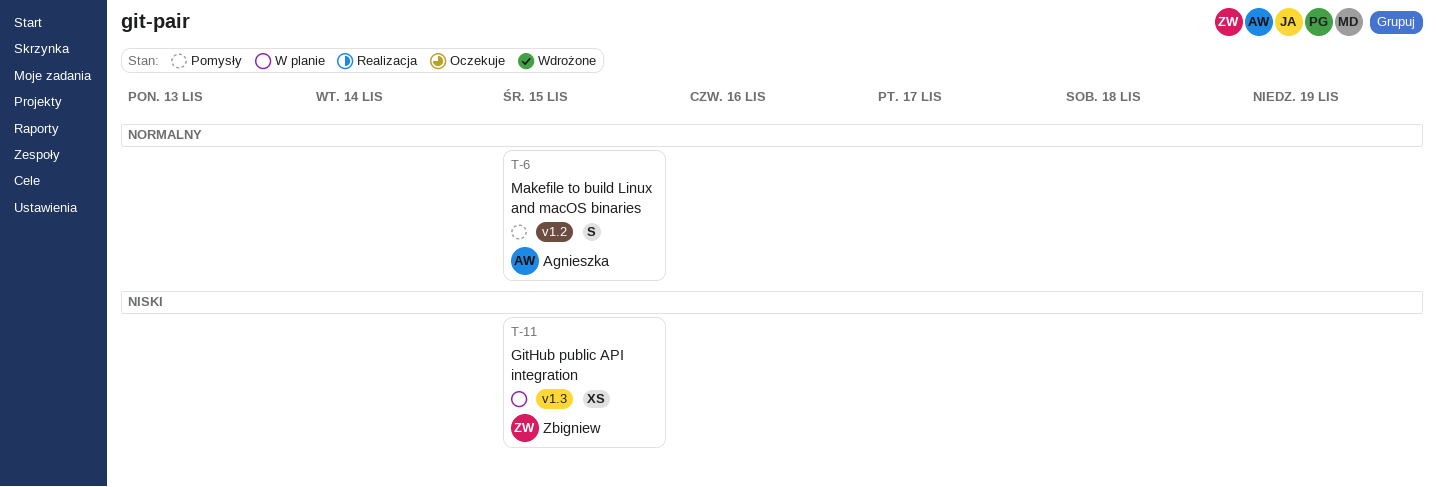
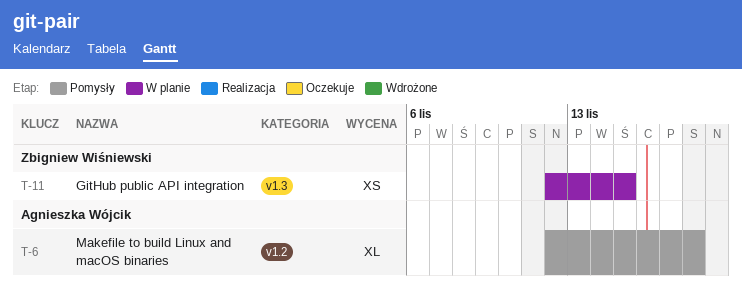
T-6, estimate: S -> XL
T-6, due: Nov 15 -> Nov 18

